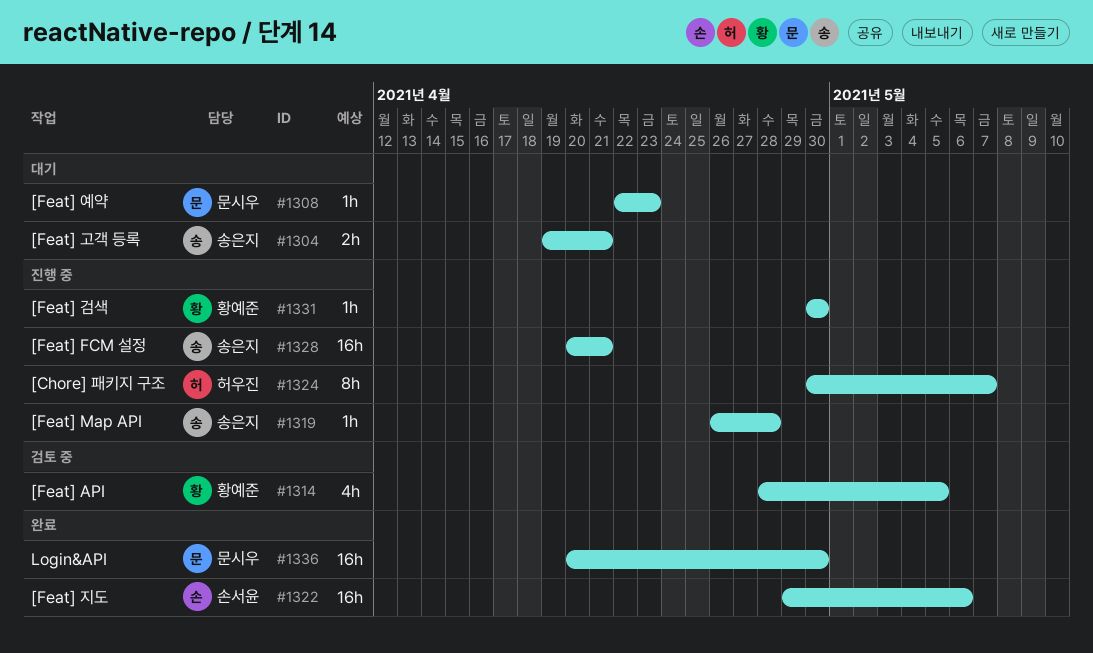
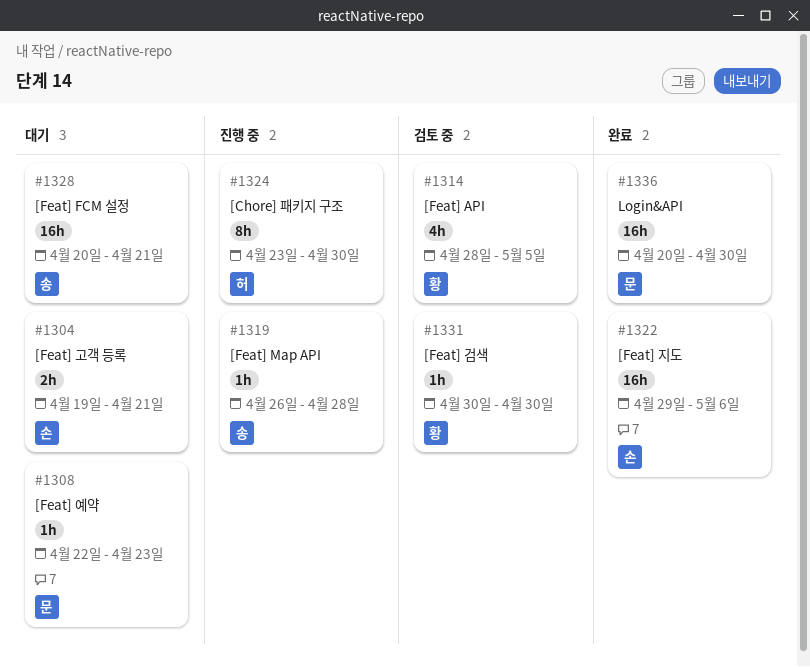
#1304, owner: 송은지 -> 손서윤
#1324, start: Apr 30 -> Apr 23
#1324, due: May 7 -> Apr 30
#1328, status: 진행 중 -> 대기
#1331, status: 진행 중 -> 검토 중

